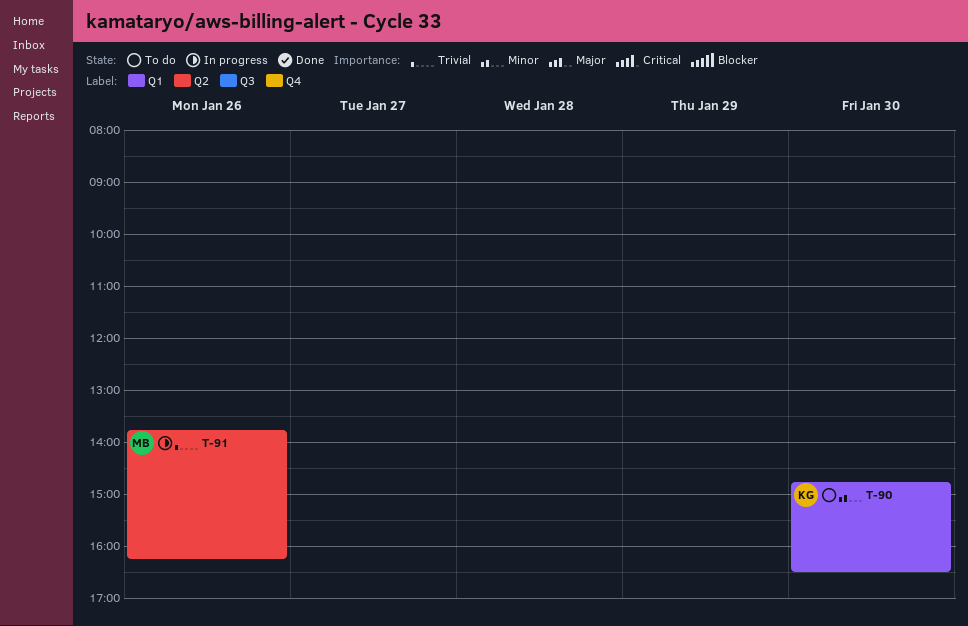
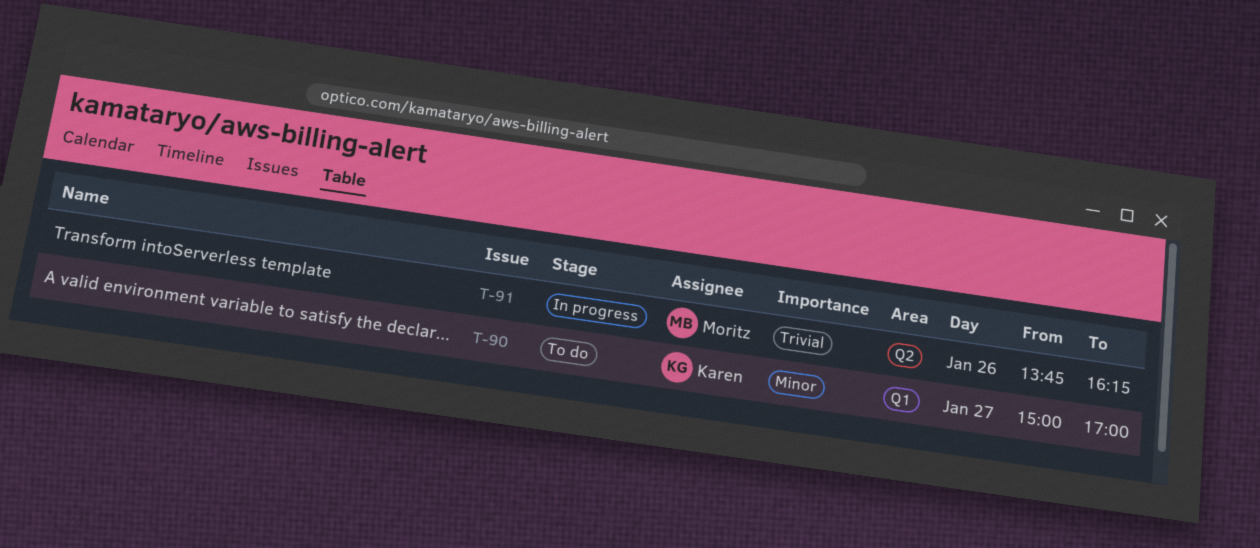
T-90, day: Jan 30 -> Jan 27
T-90, begins: 14:45 -> 15:00
T-90, ends: 16:30 -> 17:00

